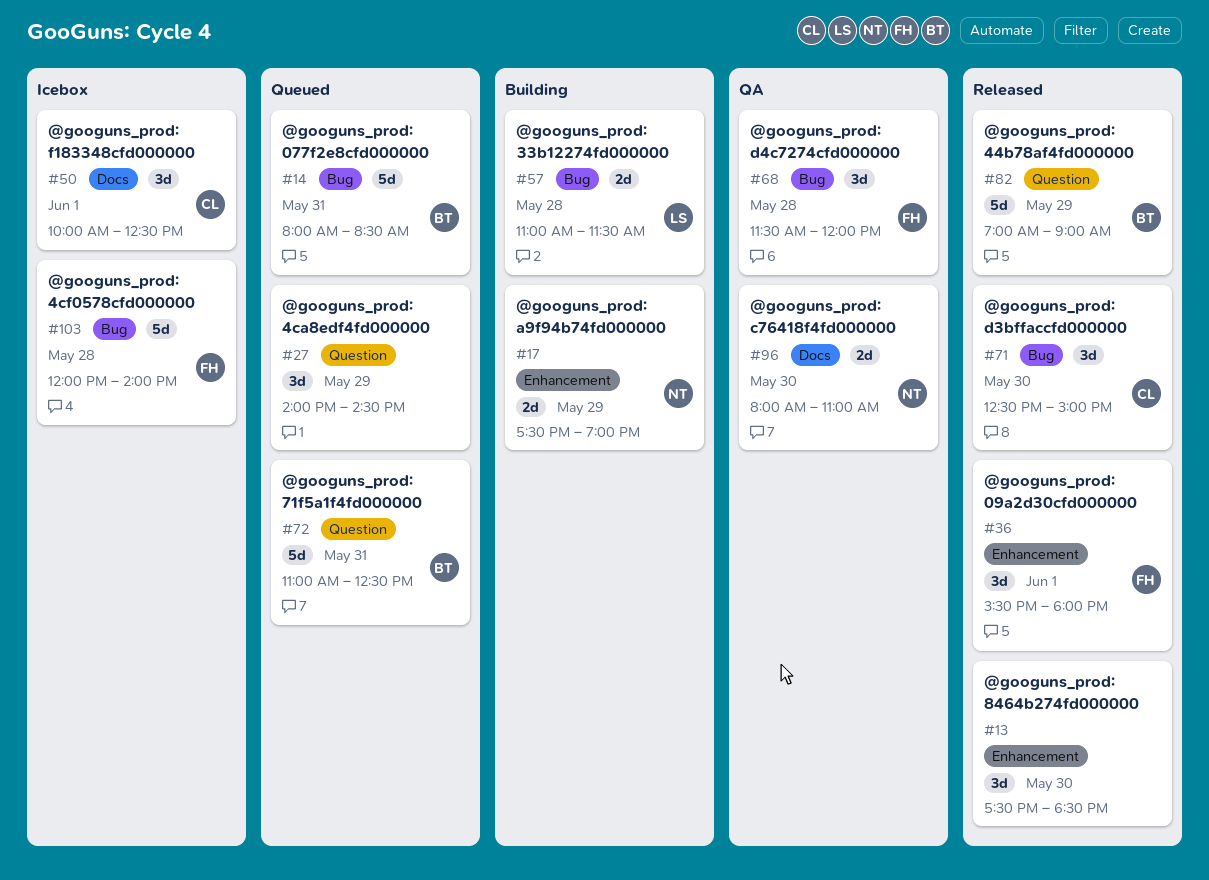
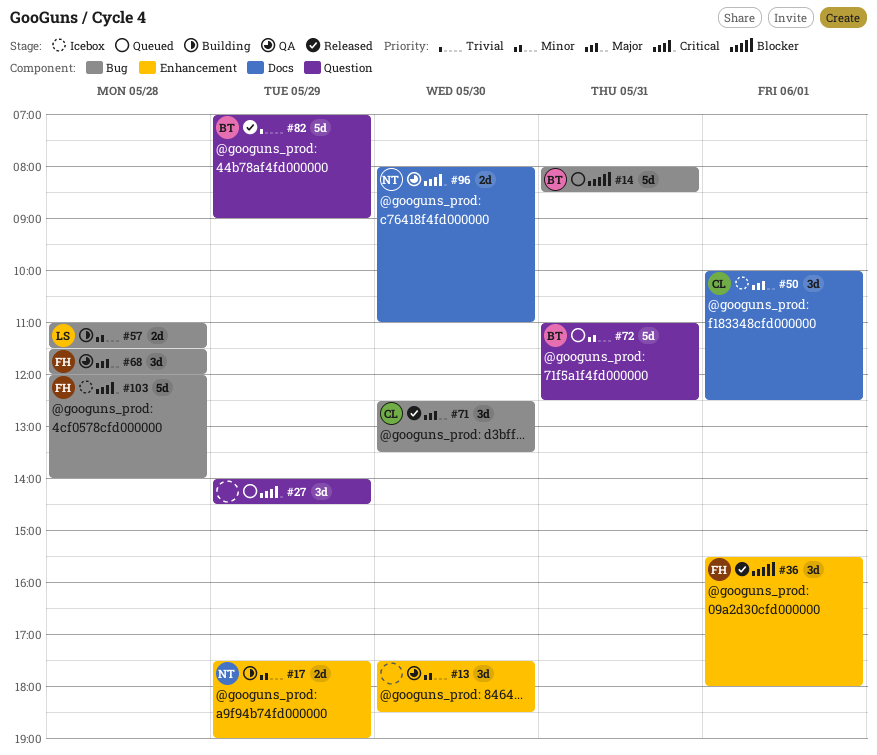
#13, status: Released -> QA
#71, ends: 15:00 -> 13:30

